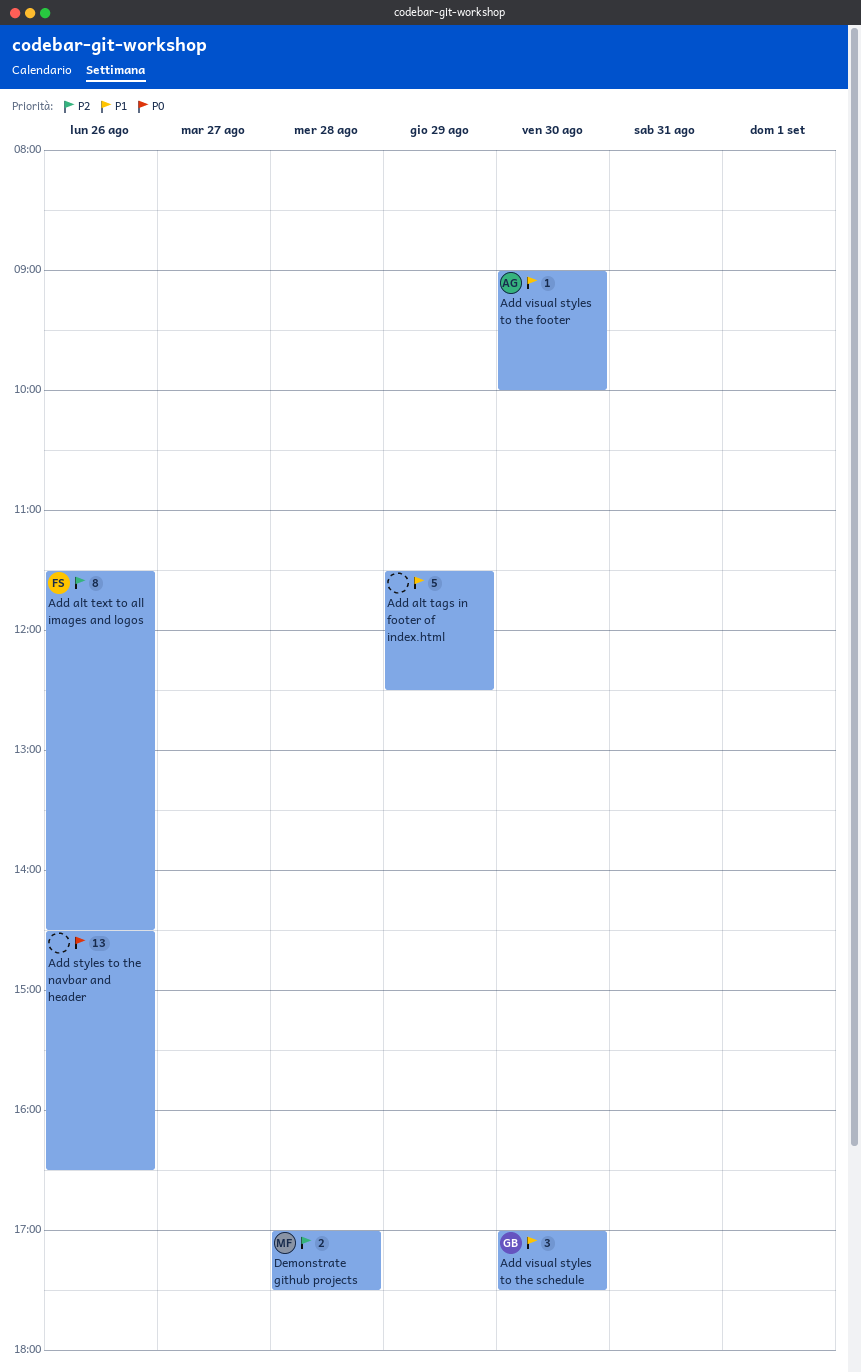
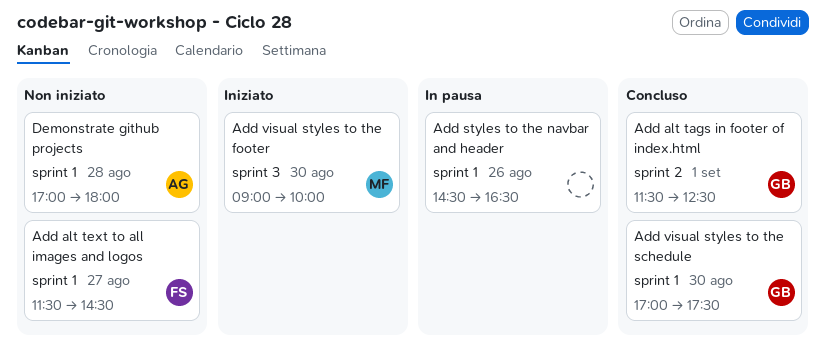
Add alt tags in footer of index.html, owner: none -> GB
Add alt tags in footer of index.html, day: Aug 29 -> Sep 1
Add alt text to all images and logos, day: Aug 26 -> Aug 27
Add visual styles to the footer, owner: AG -> MF
Demonstrate github projects, owner: MF -> AG
Demonstrate github projects, ends: 17:30 -> 18:00

